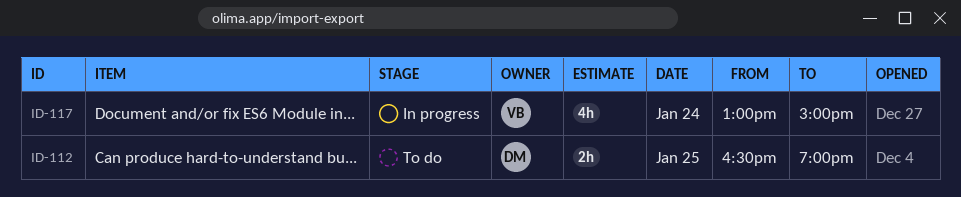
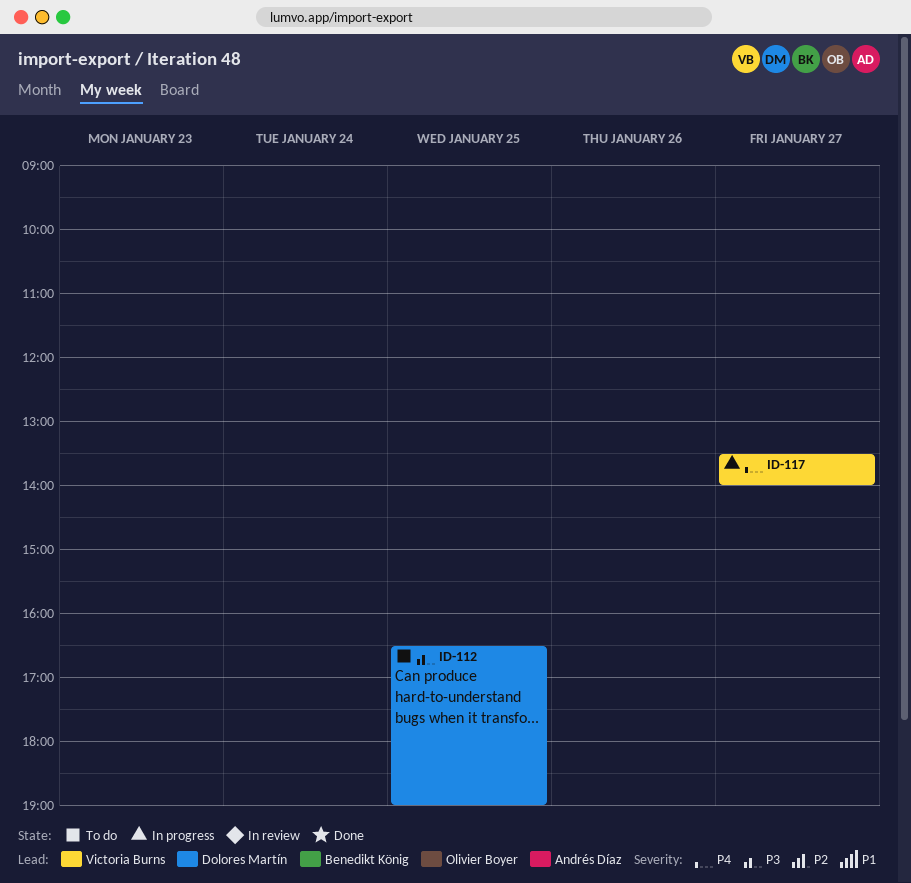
ID-117, day: Jan 24 -> Jan 27
ID-117, begins: 13:00 -> 13:30
ID-117, ends: 15:00 -> 14:00

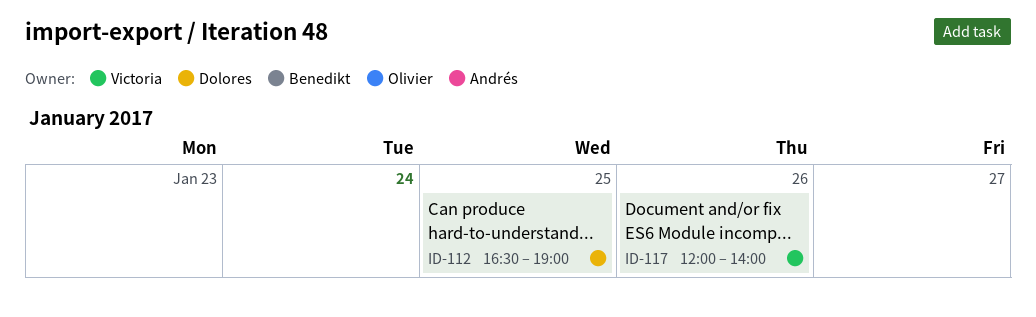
ID-117, day: Jan 27 -> Jan 26
ID-117, begins: 13:30 -> 12:00

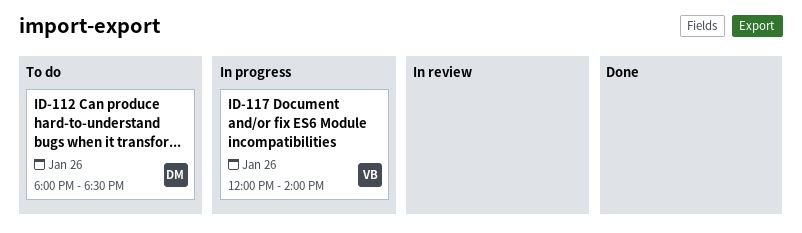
ID-112, day: Jan 25 -> Jan 26
ID-112, begins: 16:30 -> 18:00
ID-112, ends: 19:00 -> 18:30

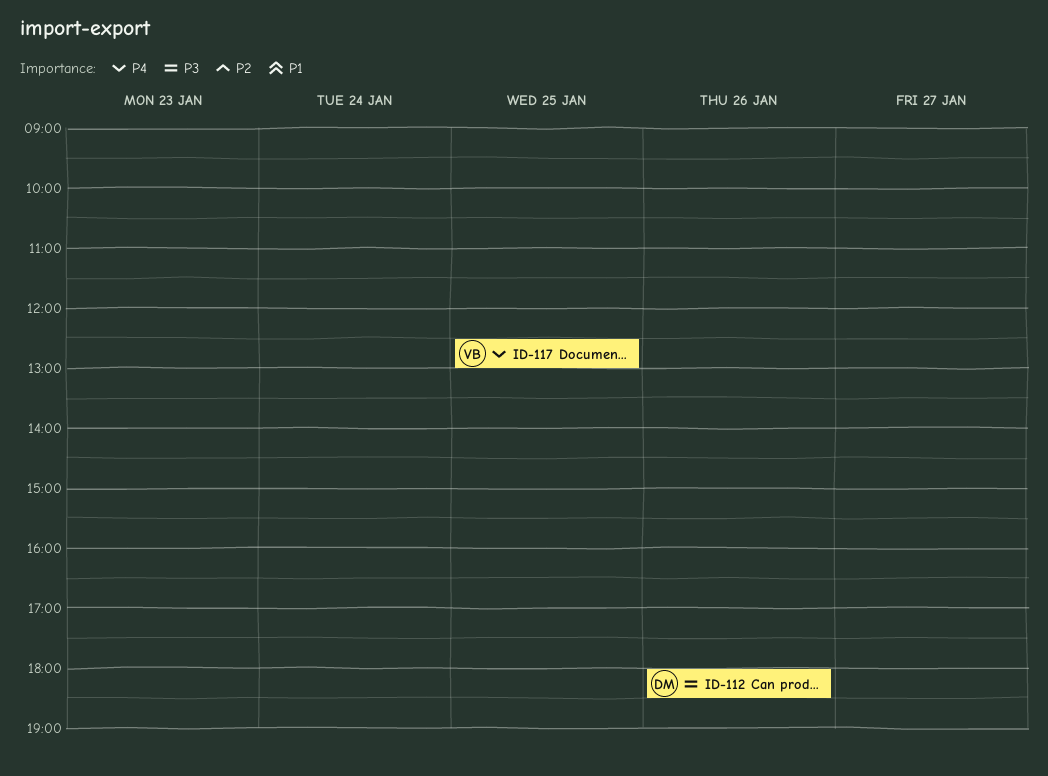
ID-117, day: Jan 26 -> Jan 25
ID-117, begins: 12:00 -> 12:30
ID-117, ends: 14:00 -> 13:00

